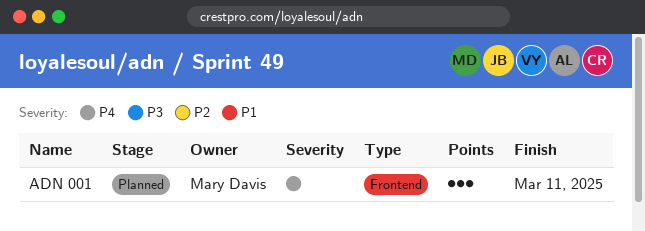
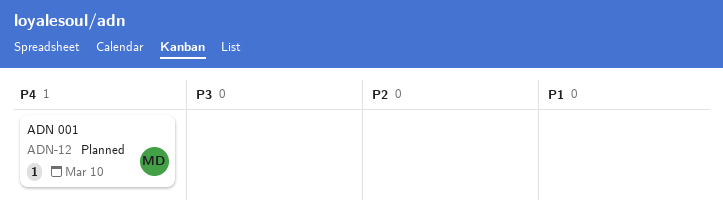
ADN 001, estimate: 3 -> 1
ADN 001, due: Mar 11 -> Mar 10

